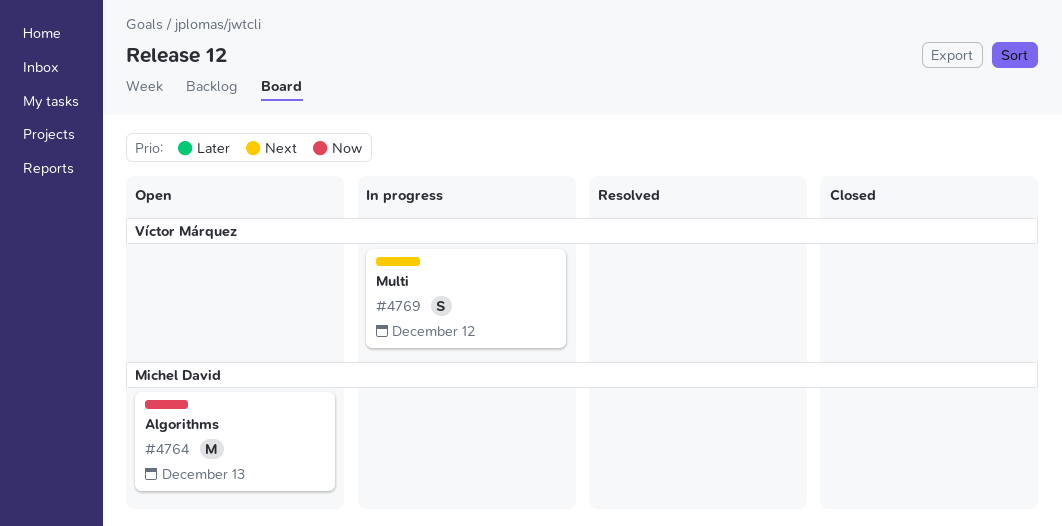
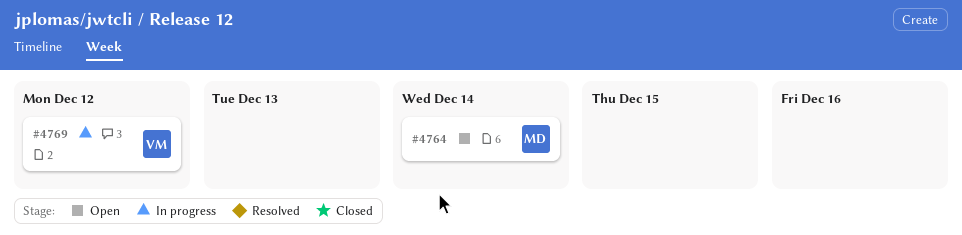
#4764, due: Dec 13 -> Dec 14

